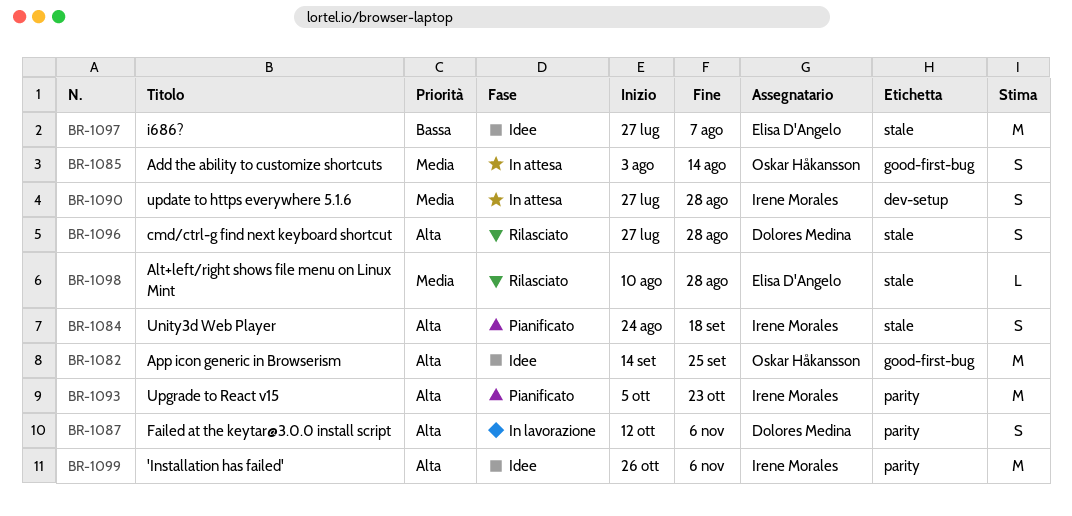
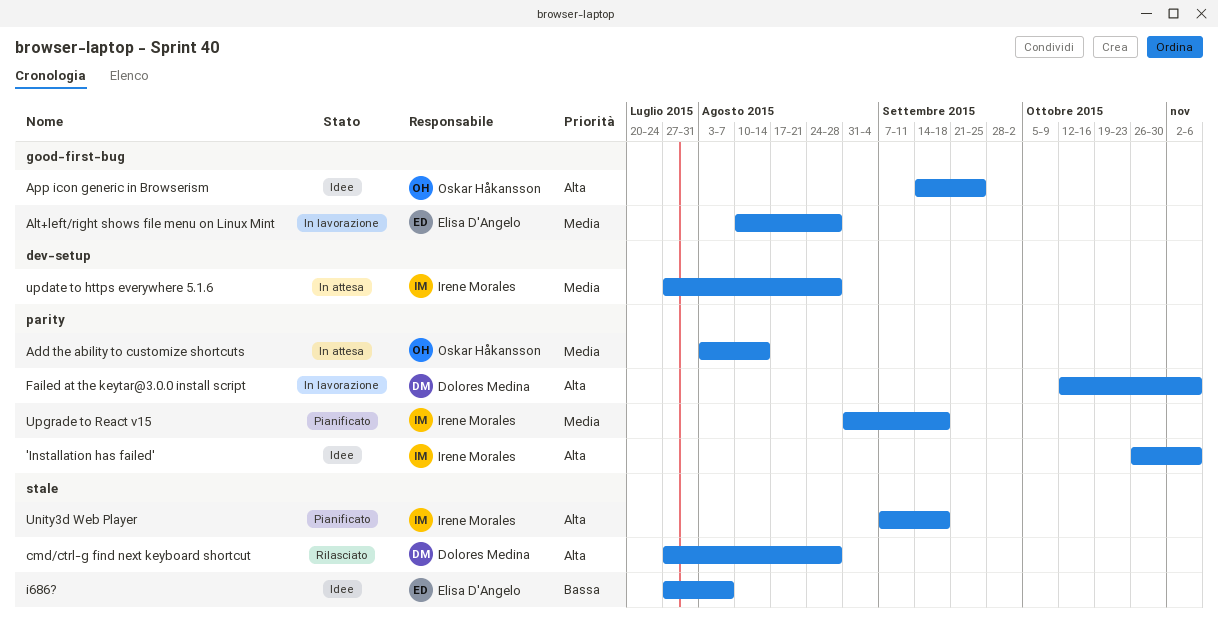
Add the ability to customize shortcuts, label: good-first-bug -> parity
Alt+left/right shows file menu on Linux Mint, status: Rilasciato -> In lavorazione
Alt+left/right shows file menu on Linux Mint, label: stale -> good-first-bug
Unity3d Web Player, start: Aug 24 -> Sep 7
Upgrade to React v15, priority: Alta -> Media
Upgrade to React v15, start: Oct 5 -> Aug 31
Upgrade to React v15, due: Oct 23 -> Sep 18

